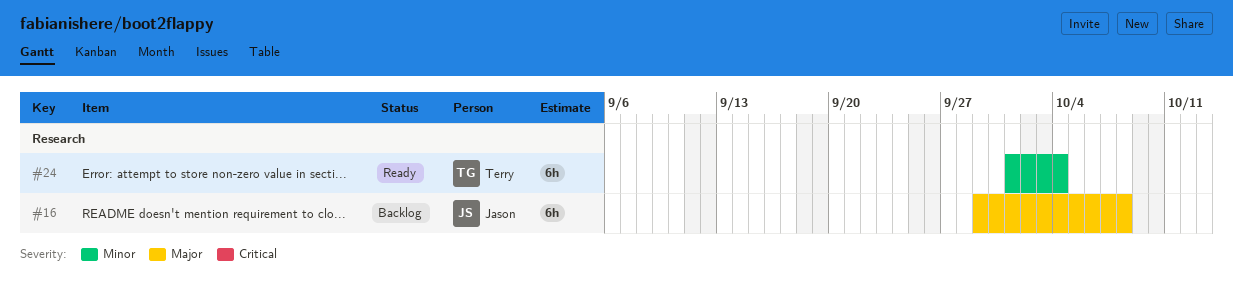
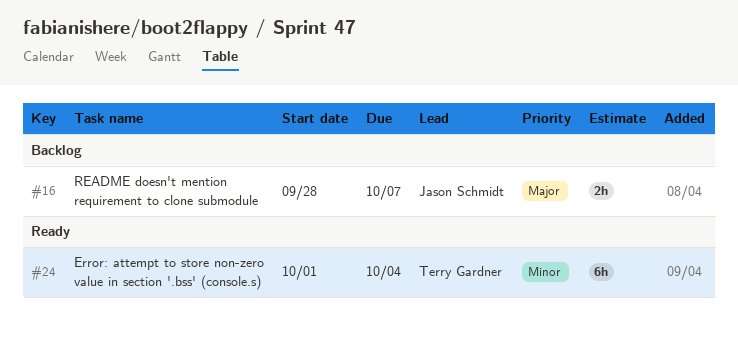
#16, estimate: 6h -> 2h
#16, start: Sep 29 -> Sep 28
#16, due: Oct 8 -> Oct 7

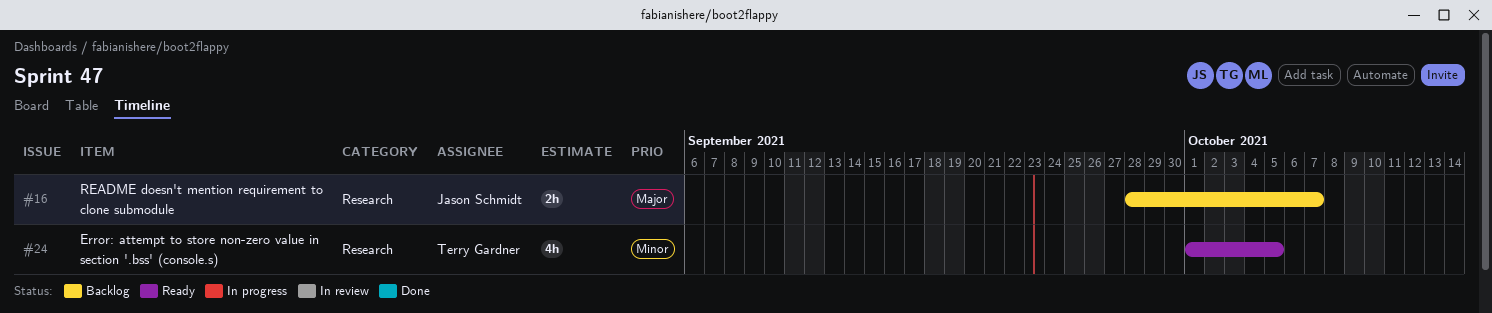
#24, estimate: 6h -> 4h
#24, due: Oct 4 -> Oct 5

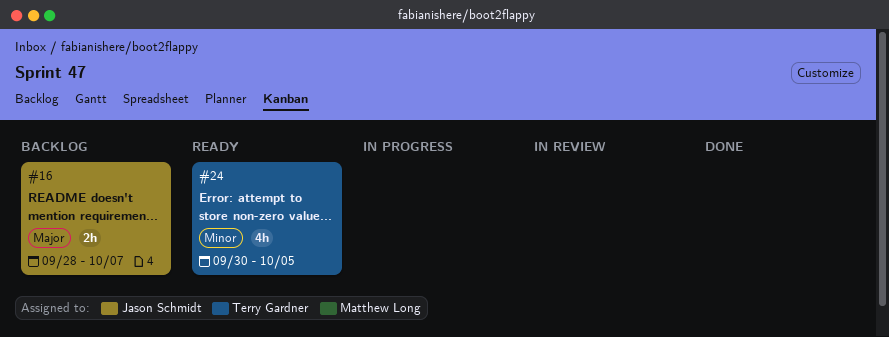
#24, start: Oct 1 -> Sep 30

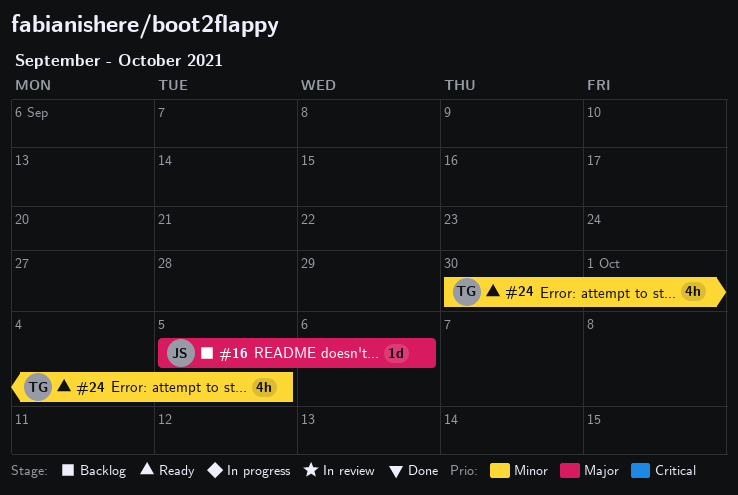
#16, estimate: 2h -> 1d
#16, start: Sep 28 -> Oct 5
#16, due: Oct 7 -> Oct 6

